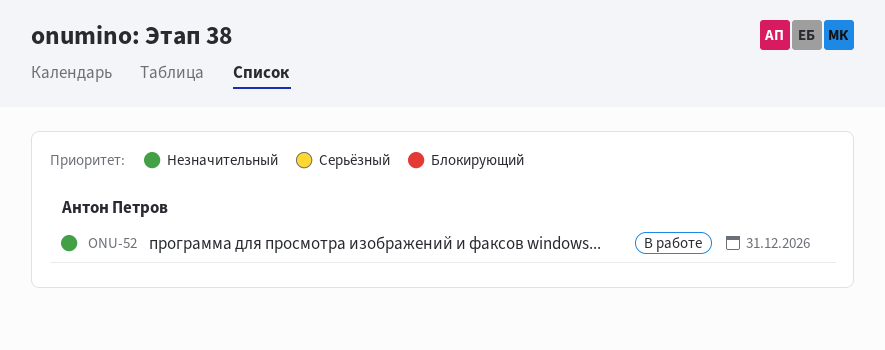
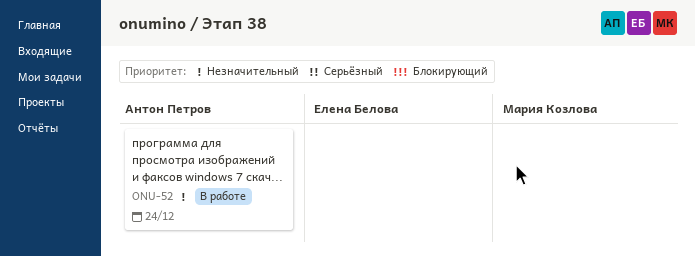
ONU-52, due: Dec 31 -> Dec 24

